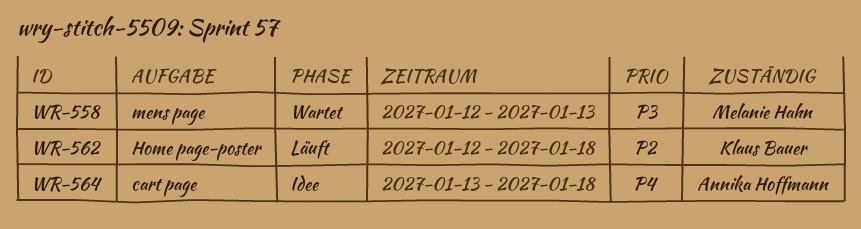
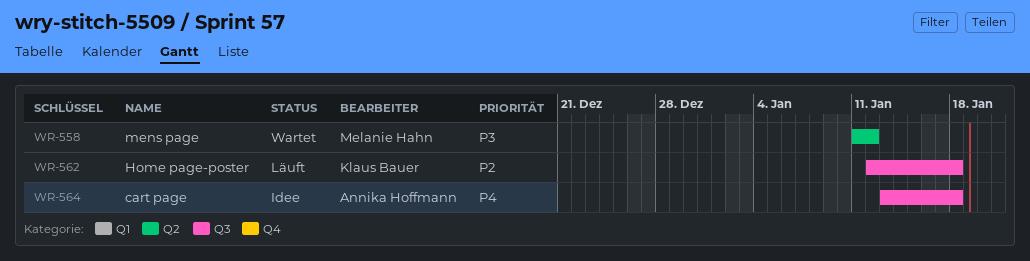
WR-558, start: Jan 12 -> Jan 11
WR-558, due: Jan 13 -> Jan 12

